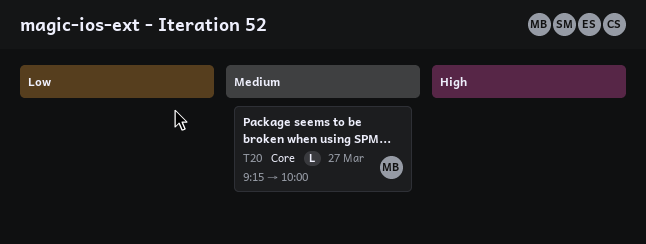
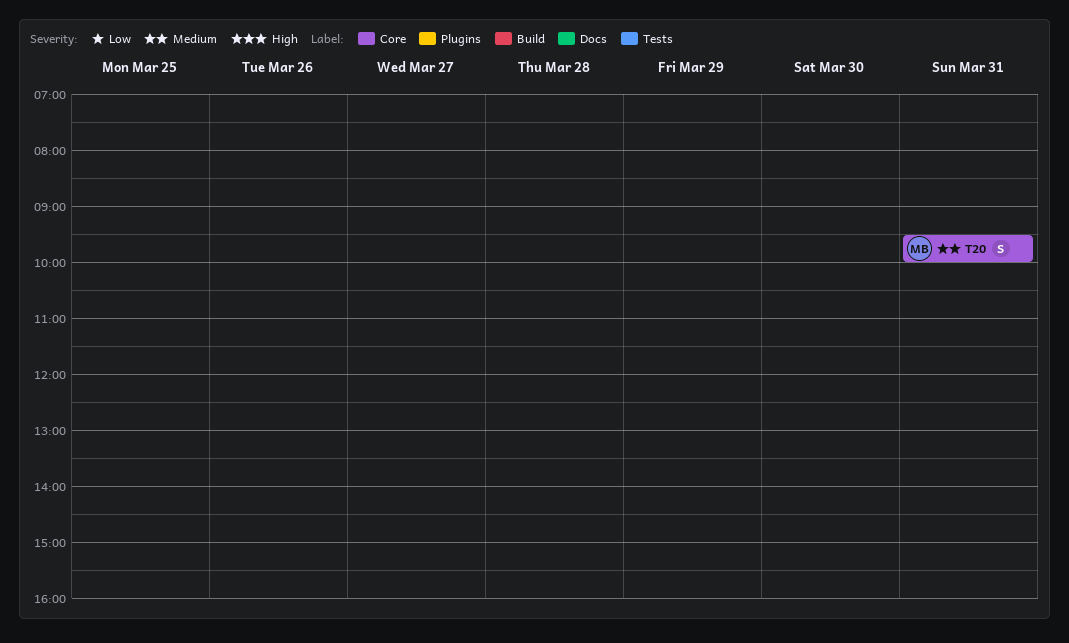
T20, estimate: L -> S
T20, day: Mar 27 -> Mar 31
T20, begins: 09:15 -> 09:30

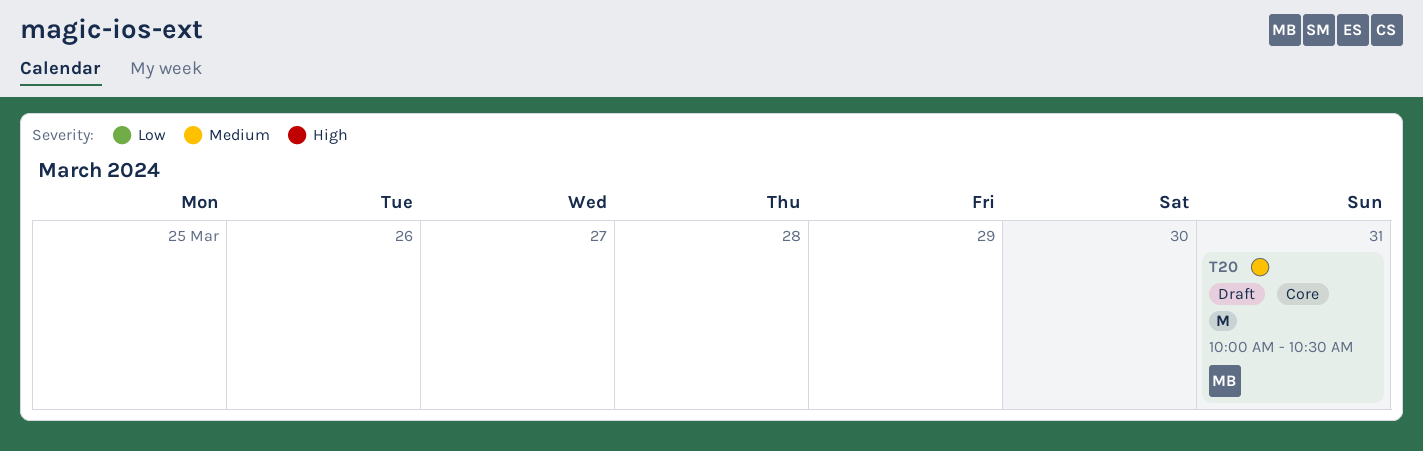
T20, estimate: S -> M
T20, begins: 09:30 -> 10:00
T20, ends: 10:00 -> 10:30

